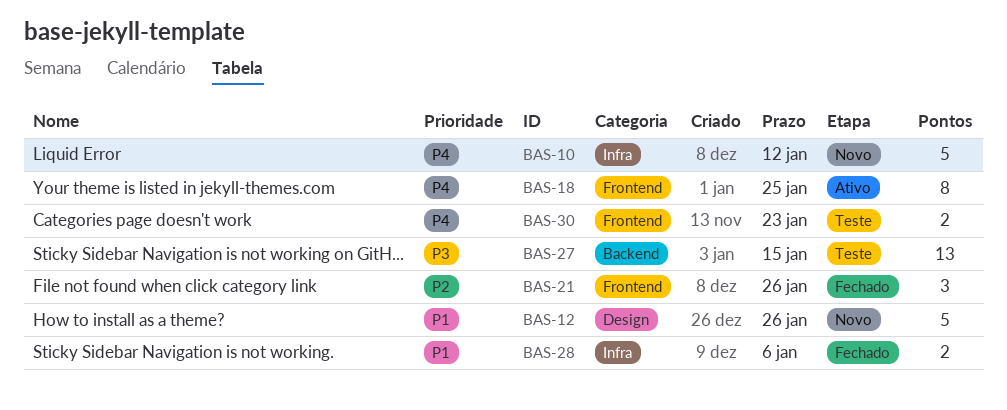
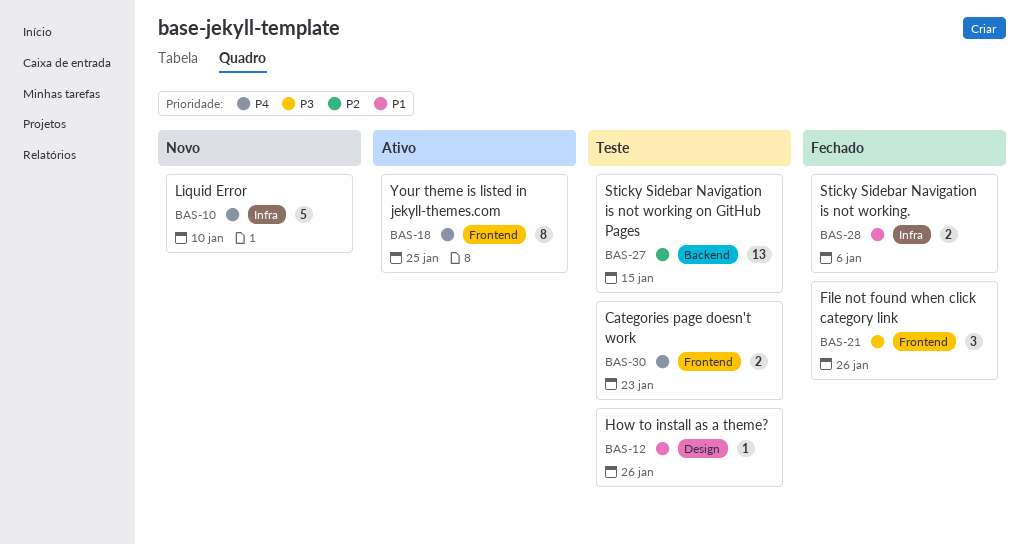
BAS-10, due: Jan 12 -> Jan 10
BAS-12, status: Novo -> Teste
BAS-12, estimate: 5 -> 1
BAS-21, priority: P2 -> P3
BAS-27, priority: P3 -> P2

